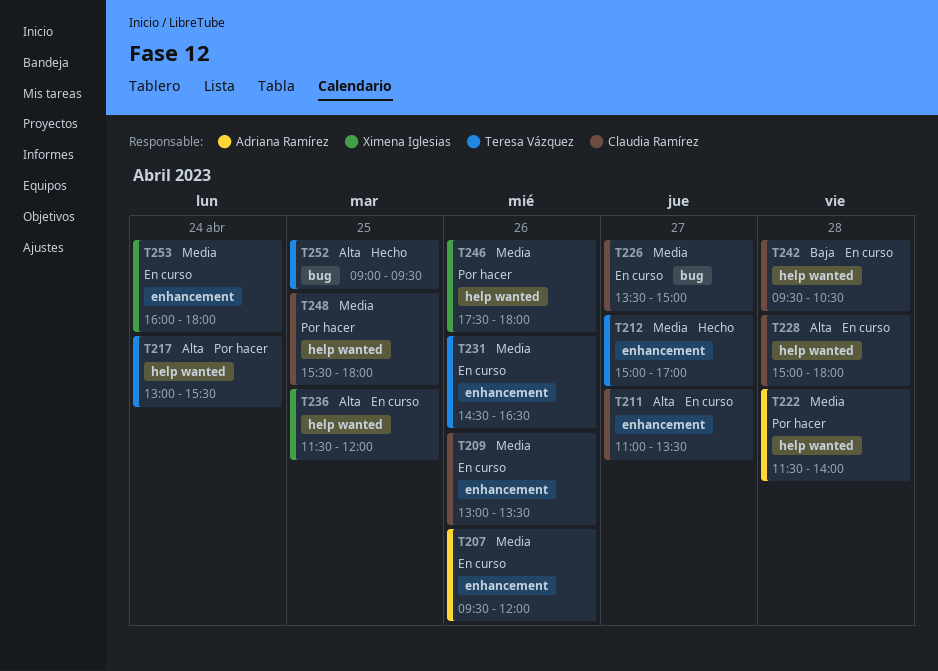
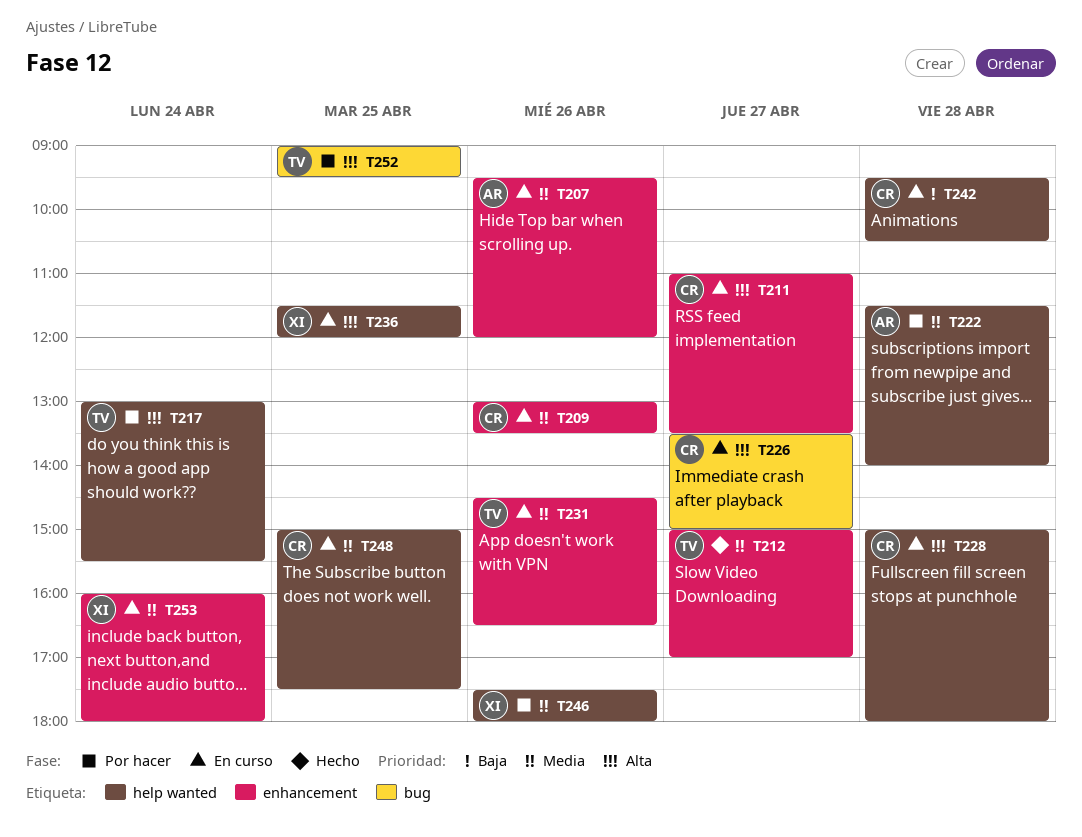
T226, priority: Media -> Alta
T248, status: Por hacer -> En curso
T248, begins: 15:30 -> 15:00
T248, ends: 18:00 -> 17:30
T252, status: Hecho -> Por hacer

